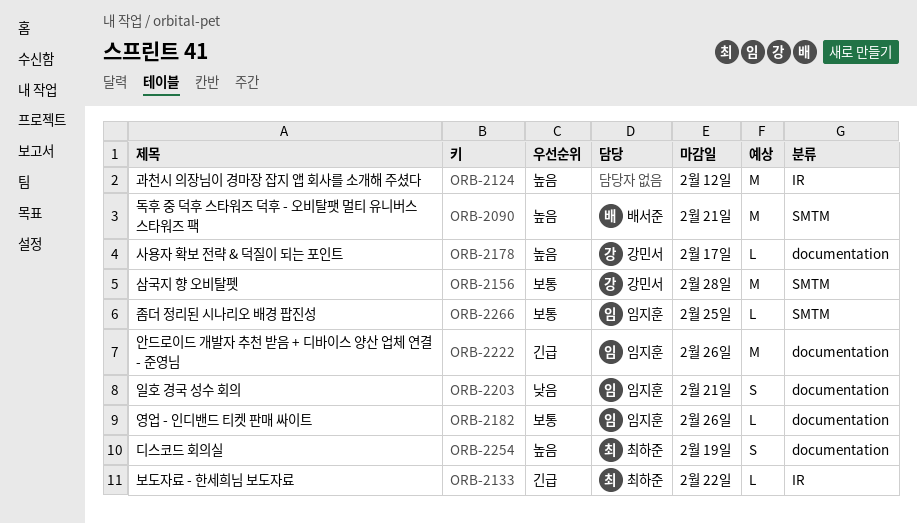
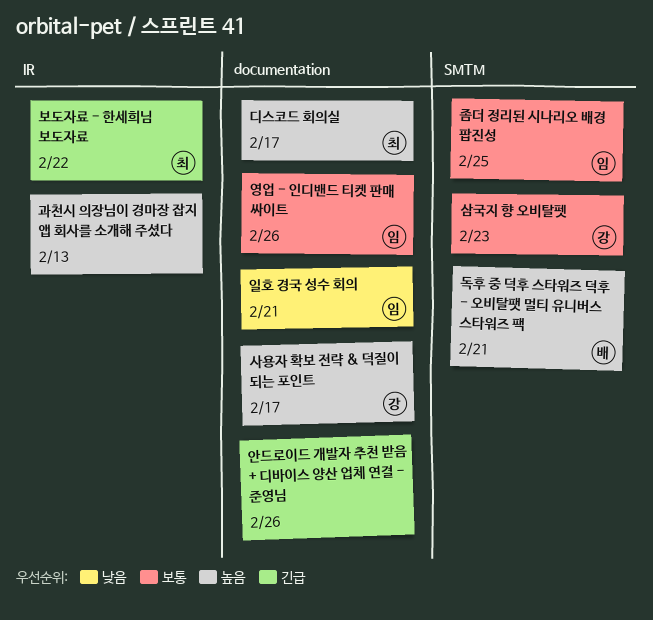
과천시 의장님이 경마장 잡지 앱 회사를 소개해 주셨다, due: Feb 12 -> Feb 13
디스코드 회의실, due: Feb 19 -> Feb 17
삼국지 향 오비탈펫, due: Feb 28 -> Feb 23
안드로이드 개발자 추천 받음 + 디바이스 양산 업체 연결 - 준영님, owner: 임지훈 -> none

